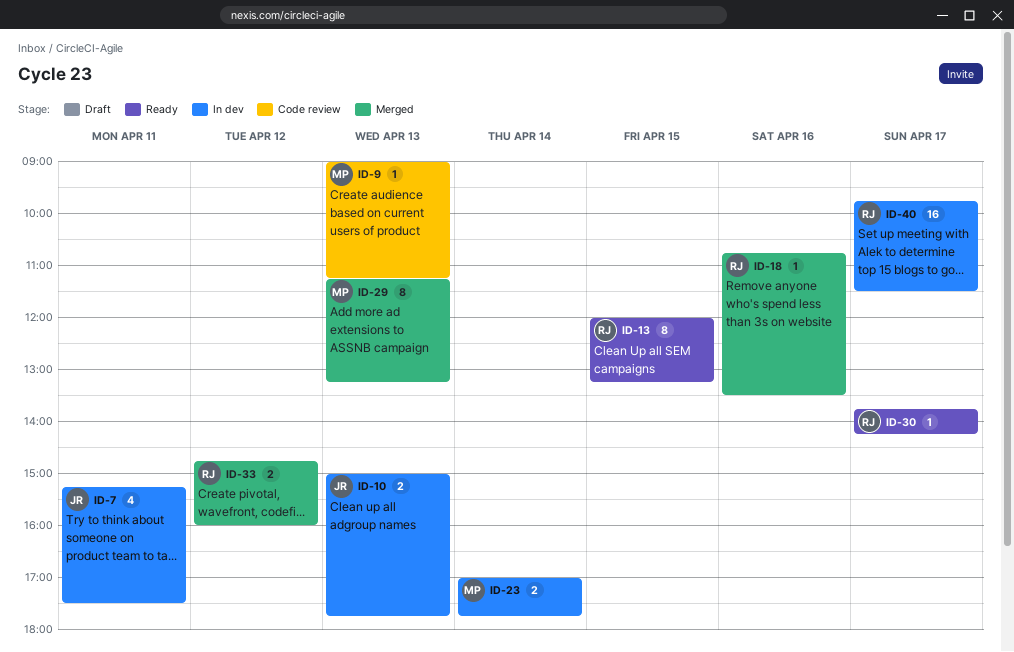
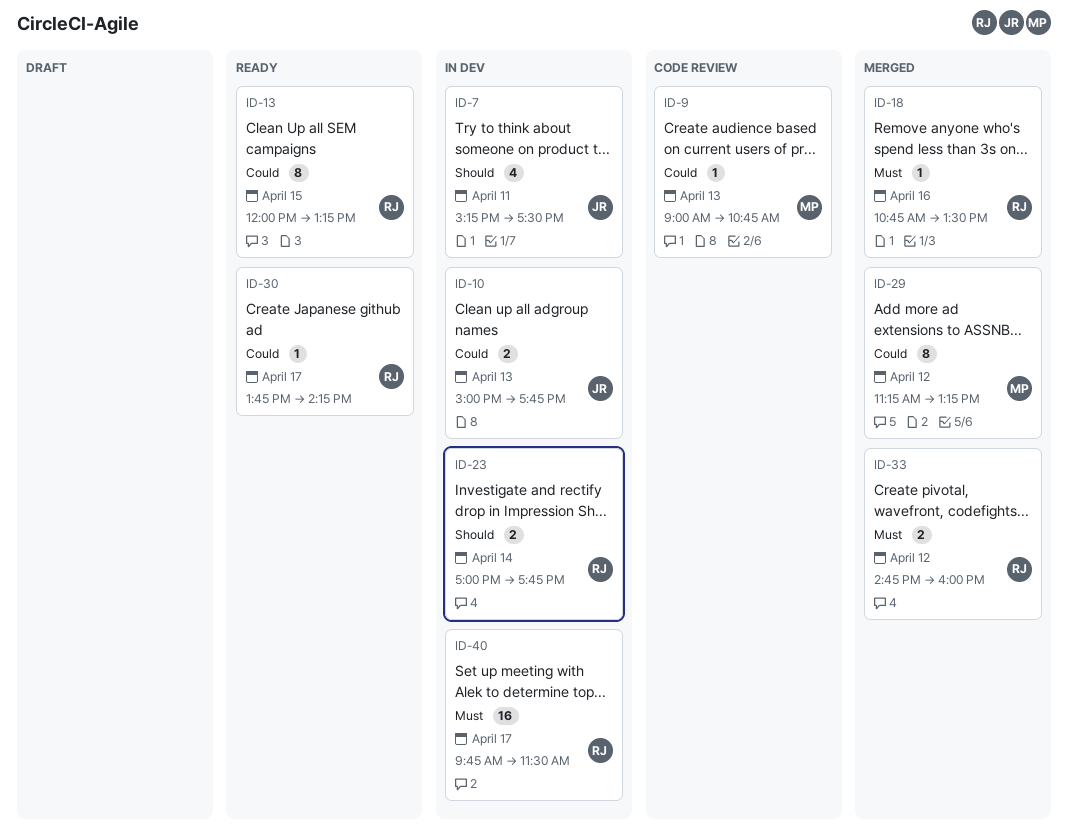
ID-9, ends: 11:15 -> 10:45
ID-23, owner: MP -> RJ
ID-29, day: Apr 13 -> Apr 12

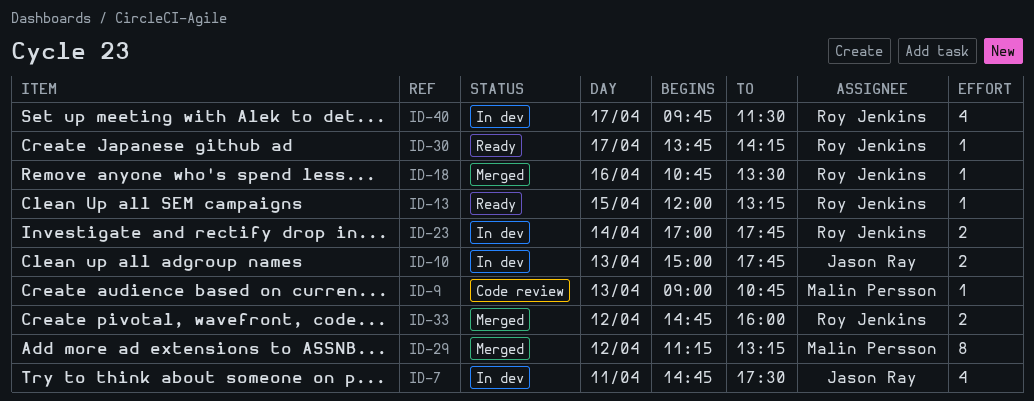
ID-7, begins: 15:15 -> 14:45
ID-13, estimate: 8 -> 1
ID-40, estimate: 16 -> 4

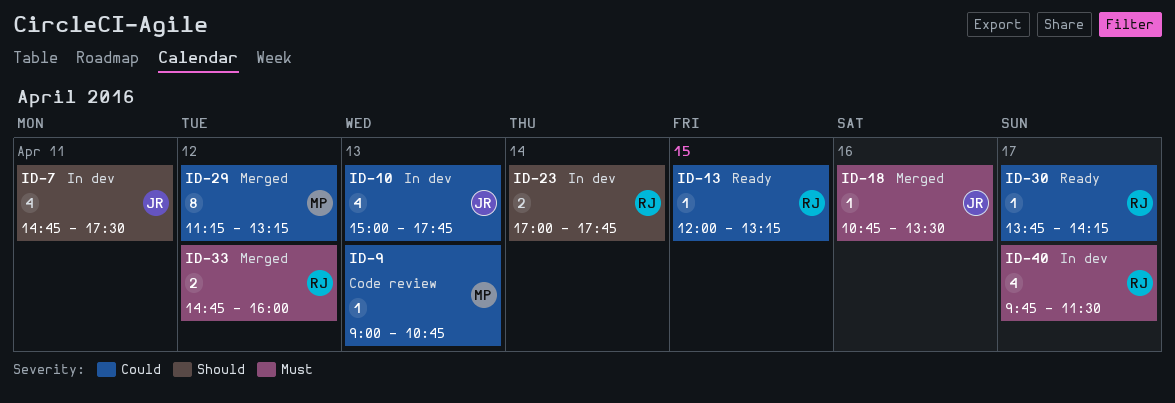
ID-10, estimate: 2 -> 4
ID-18, owner: Roy Jenkins -> Jason Ray

